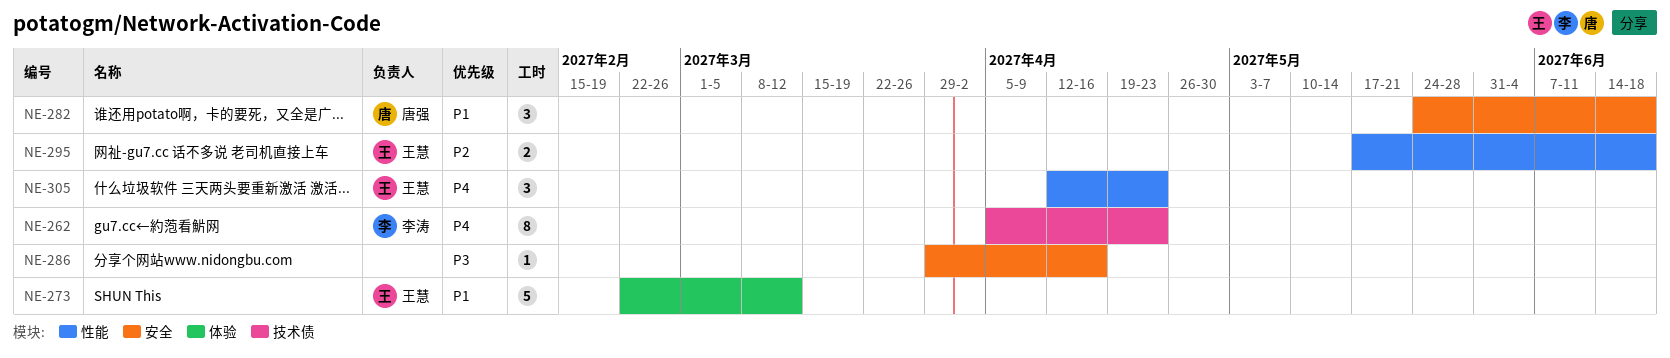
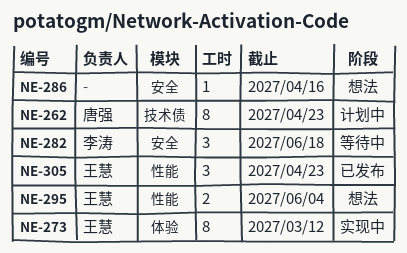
NE-262, owner: 李涛 -> 唐强
NE-273, estimate: 5 -> 8
NE-282, owner: 唐强 -> 李涛
NE-295, due: Jun 18 -> Jun 4

